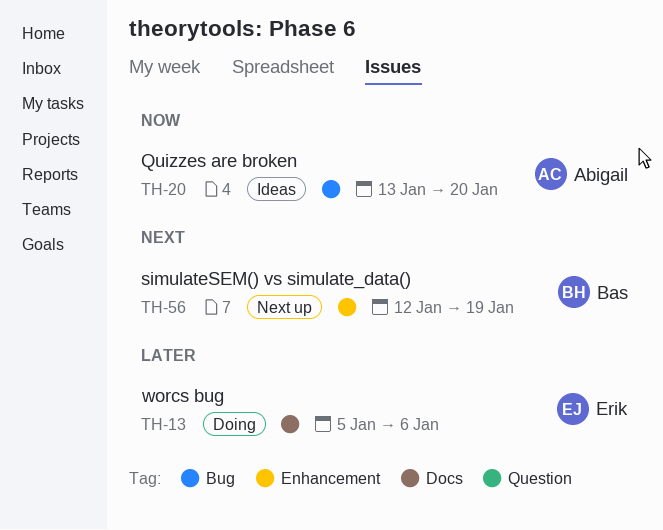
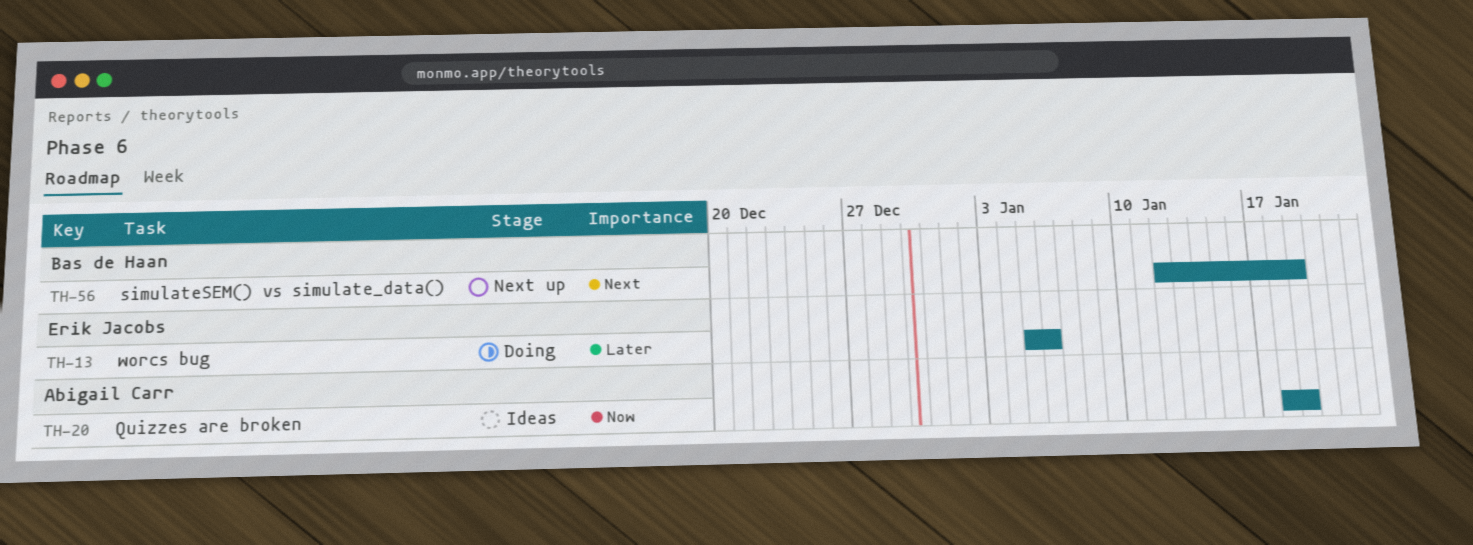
TH-20, start: Jan 13 -> Jan 18
TH-20, due: Jan 20 -> Jan 19

